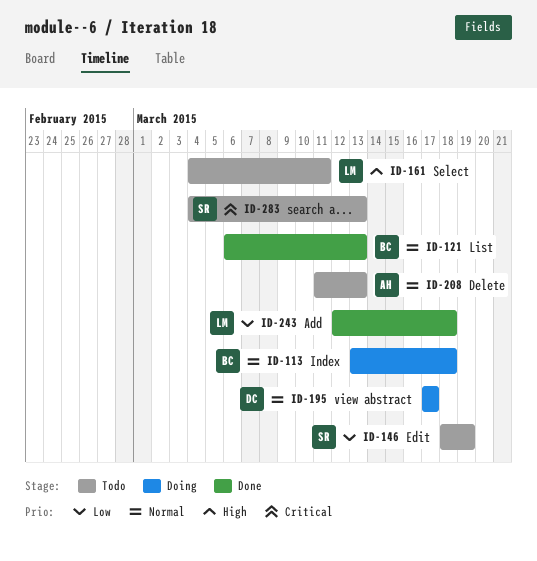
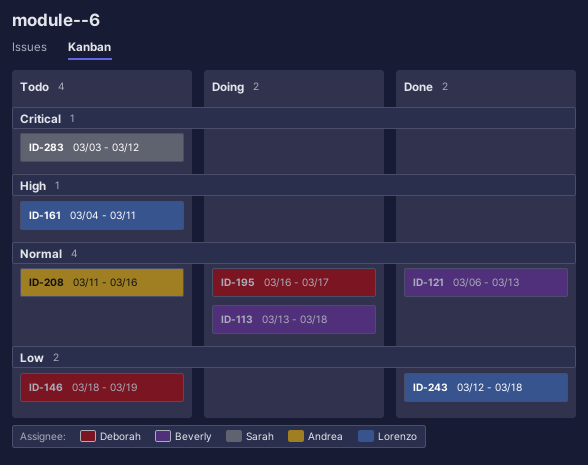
ID-146, owner: Sarah -> Deborah
ID-195, start: Mar 17 -> Mar 16
ID-208, due: Mar 13 -> Mar 16
ID-283, start: Mar 4 -> Mar 3
ID-283, due: Mar 13 -> Mar 12

